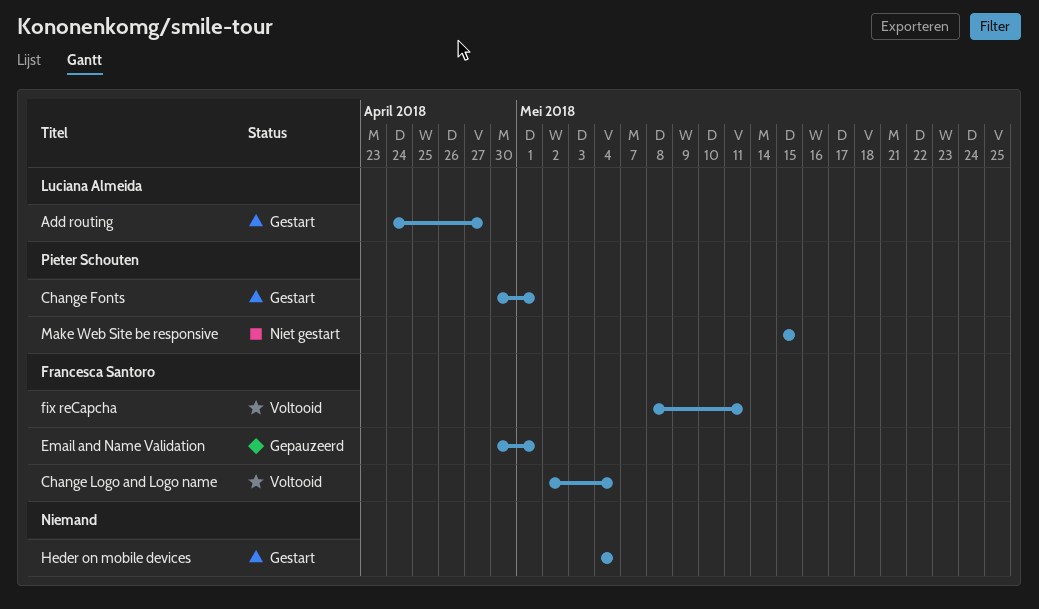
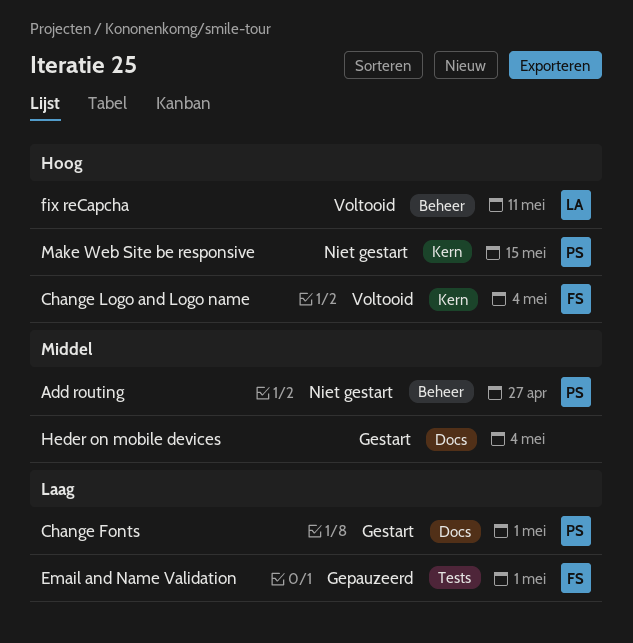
Add routing, status: Gestart -> Niet gestart
Add routing, owner: Luciana Almeida -> Pieter Schouten
fix reCapcha, owner: Francesca Santoro -> Luciana Almeida

